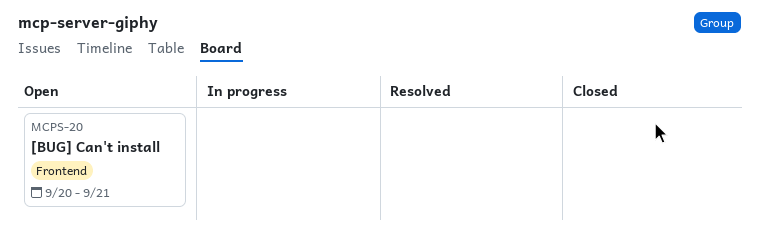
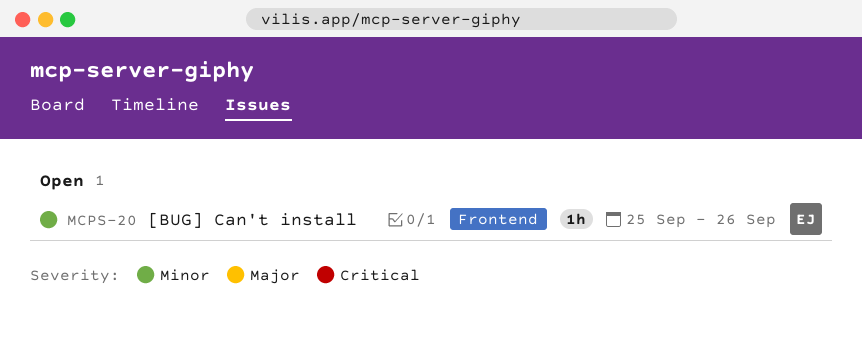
MCPS-20, start: Sep 20 -> Sep 25
MCPS-20, due: Sep 21 -> Sep 26

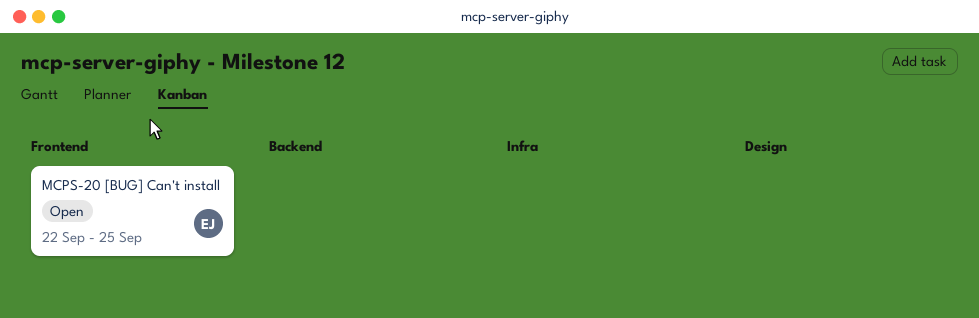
MCPS-20, start: Sep 25 -> Sep 22
MCPS-20, due: Sep 26 -> Sep 25

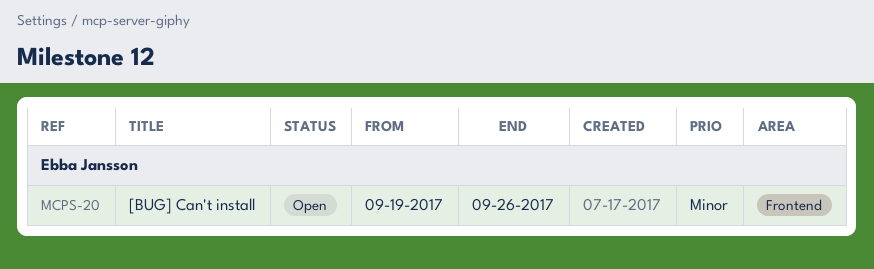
MCPS-20, start: Sep 22 -> Sep 19
MCPS-20, due: Sep 25 -> Sep 26

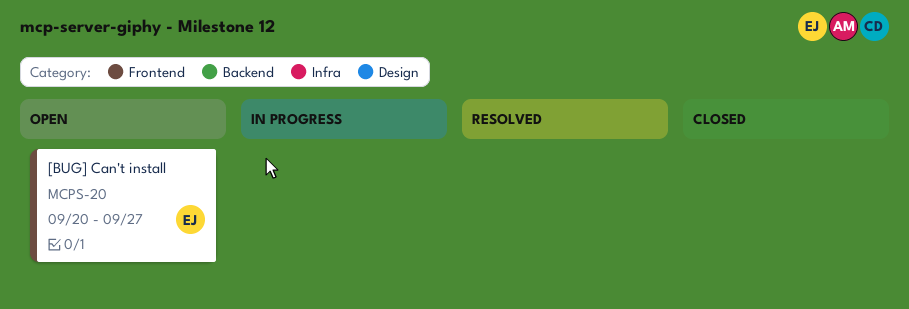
MCPS-20, start: Sep 19 -> Sep 20
MCPS-20, due: Sep 26 -> Sep 27

